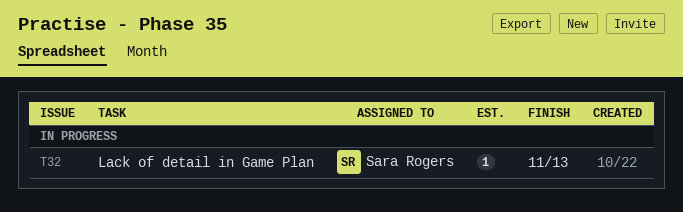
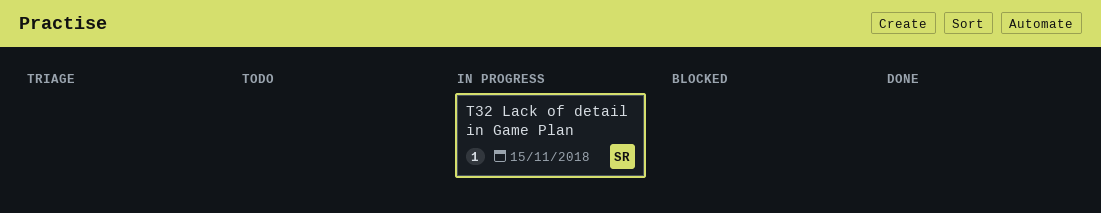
T32, due: Nov 13 -> Nov 15

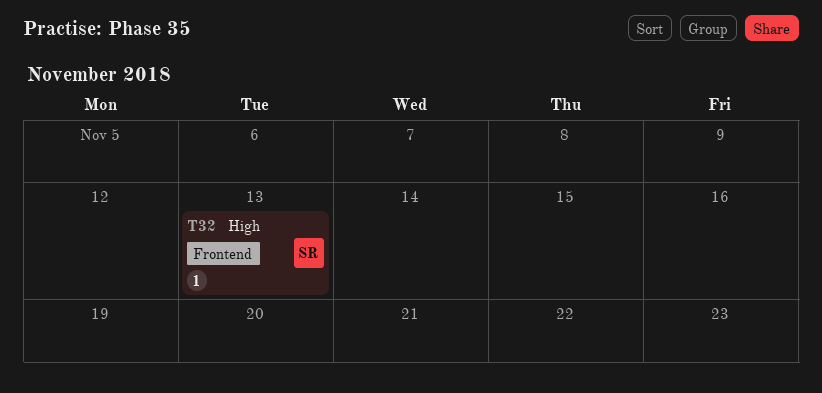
T32, due: Nov 15 -> Nov 13

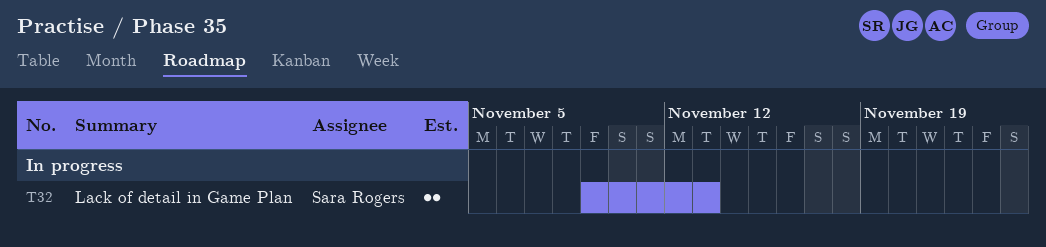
T32, estimate: 1 -> 2

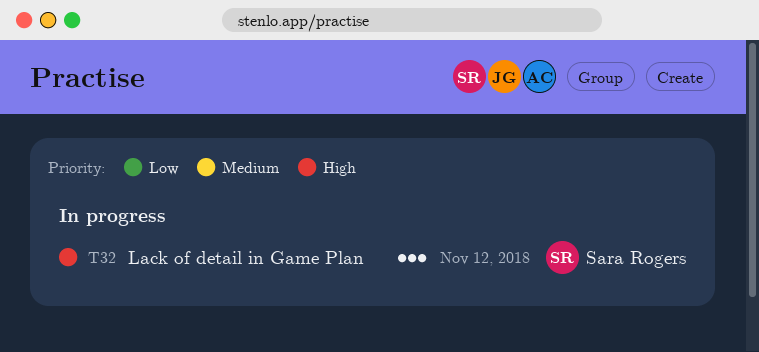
T32, estimate: 2 -> 3
T32, due: Nov 13 -> Nov 12

